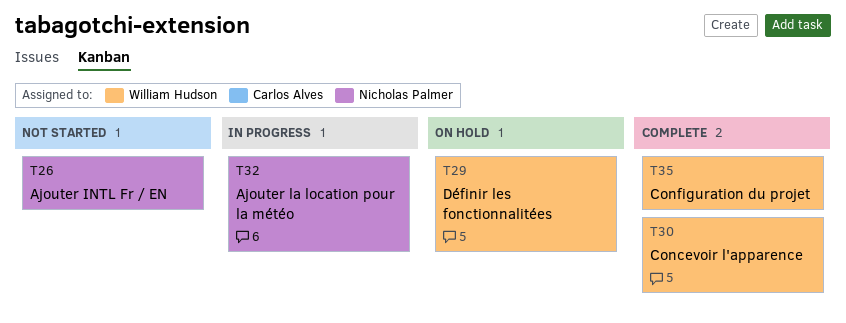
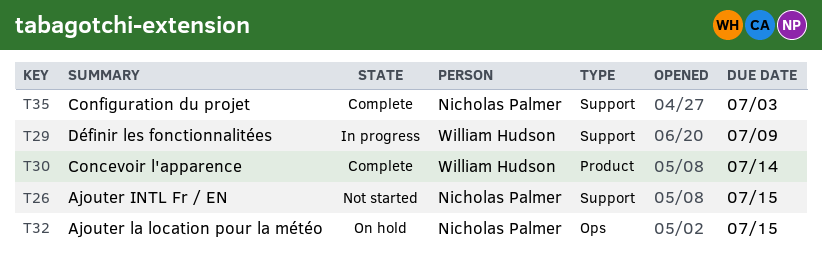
T29, status: On hold -> In progress
T32, status: In progress -> On hold
T35, owner: William Hudson -> Nicholas Palmer

